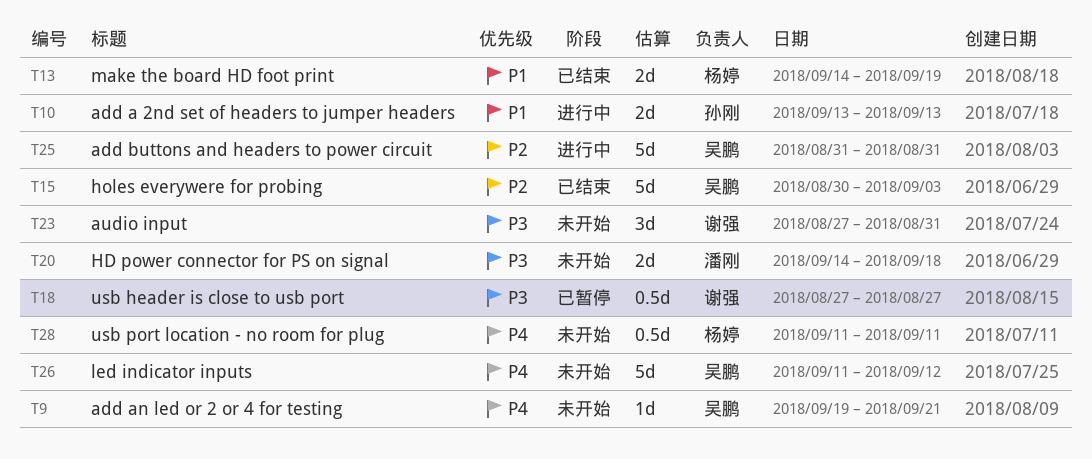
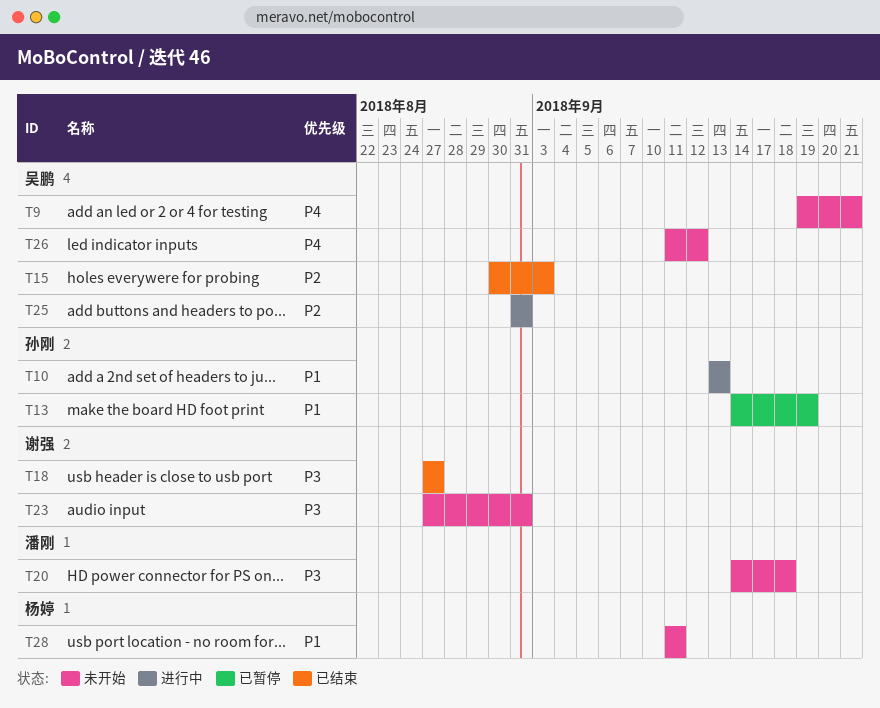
T13, status: 已结束 -> 已暂停
T13, owner: 杨婷 -> 孙刚
T18, status: 已暂停 -> 已结束
T28, priority: P4 -> P1

